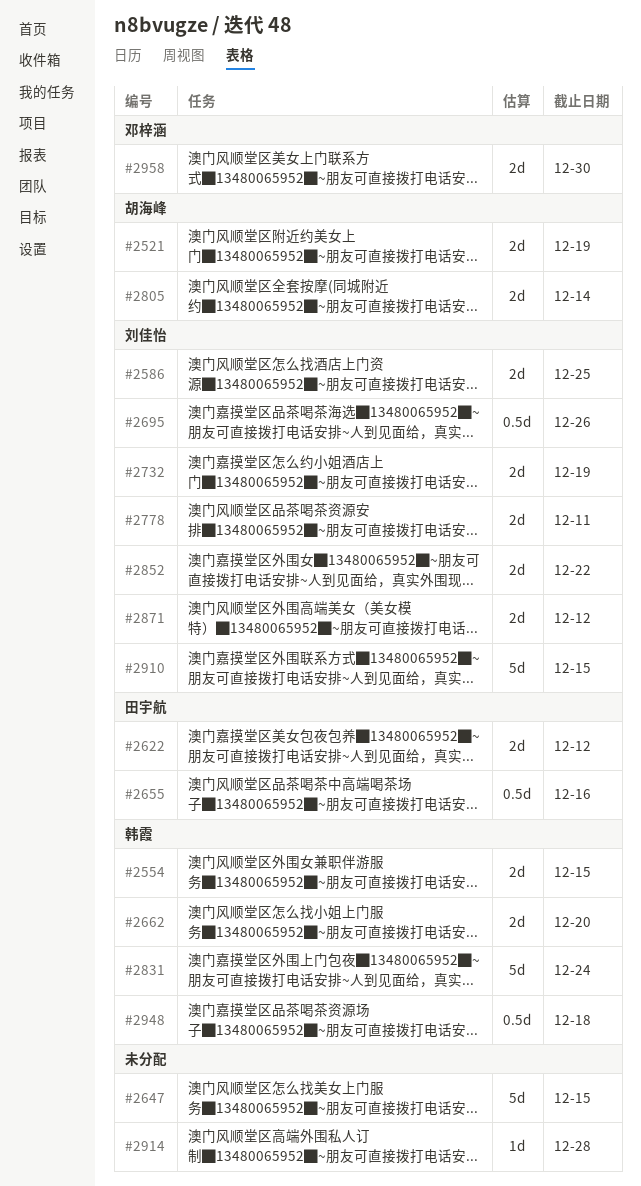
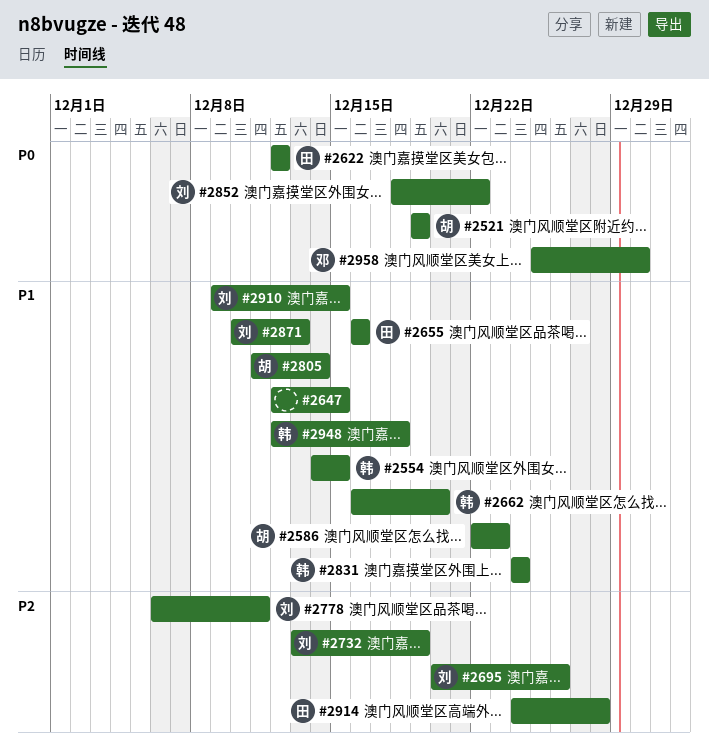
#2586, owner: 刘佳怡 -> 胡海峰
#2586, due: Dec 25 -> Dec 23
#2871, due: Dec 12 -> Dec 13
#2914, owner: none -> 田宇航

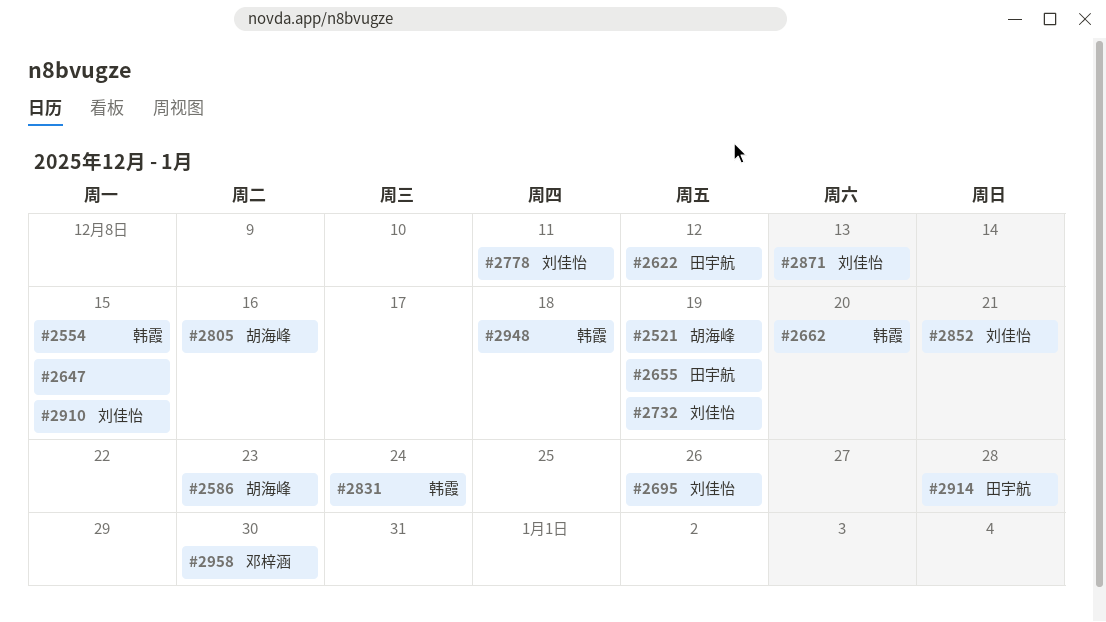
#2655, due: Dec 16 -> Dec 19
#2805, due: Dec 14 -> Dec 16
#2852, due: Dec 22 -> Dec 21

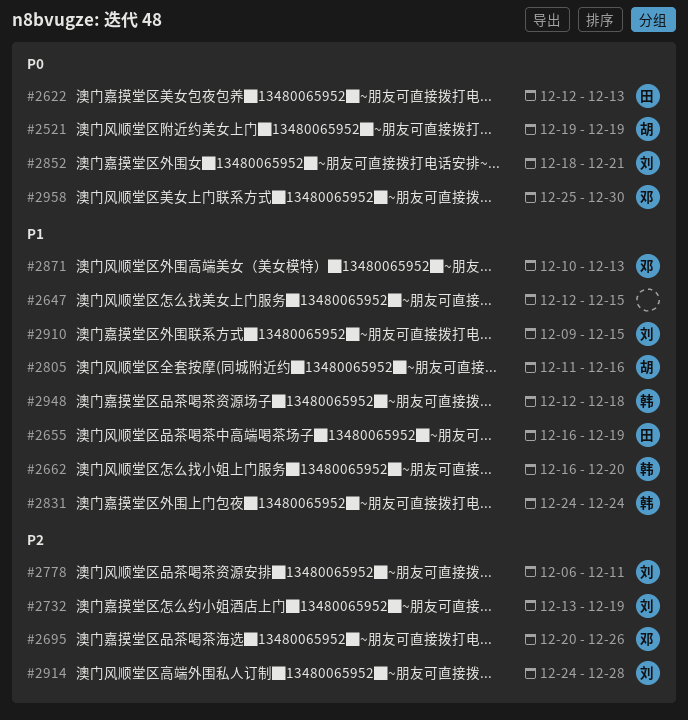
#2554: present -> none
#2586: present -> none
#2622, due: Dec 12 -> Dec 13
#2695, owner: 刘佳怡 -> 邓梓涵
#2871, owner: 刘佳怡 -> 邓梓涵
#2914, owner: 田宇航 -> 刘佳怡

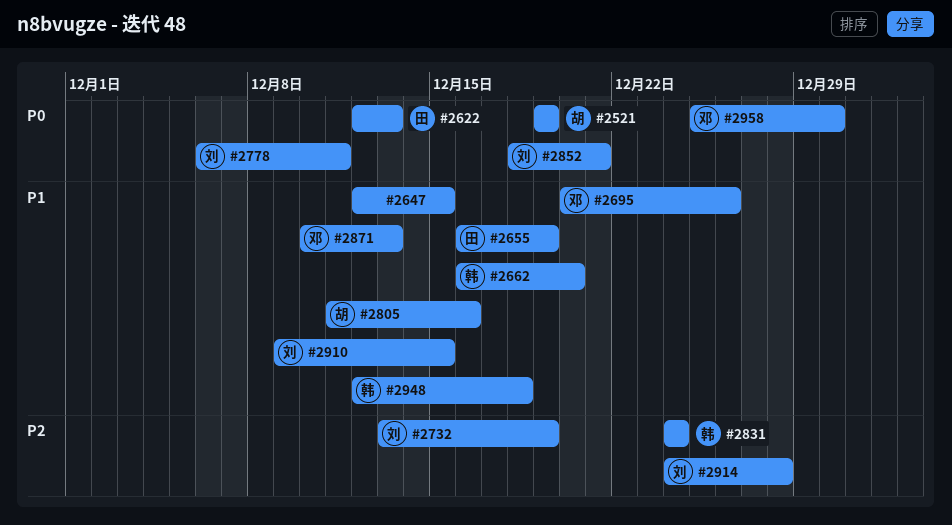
#2695, priority: P2 -> P1
#2778, priority: P2 -> P0
#2831, priority: P1 -> P2

